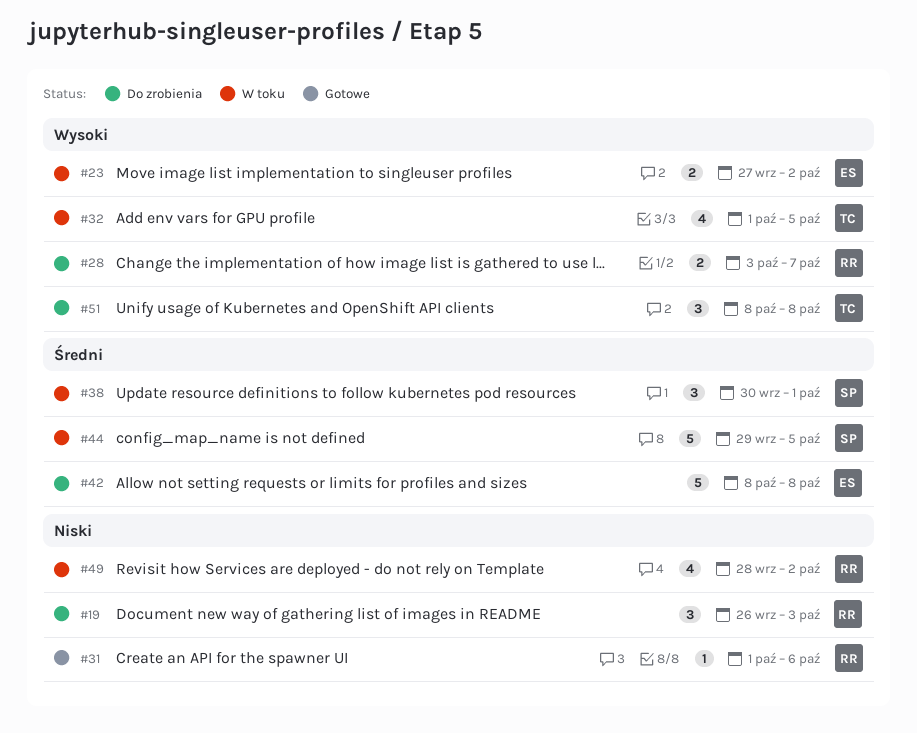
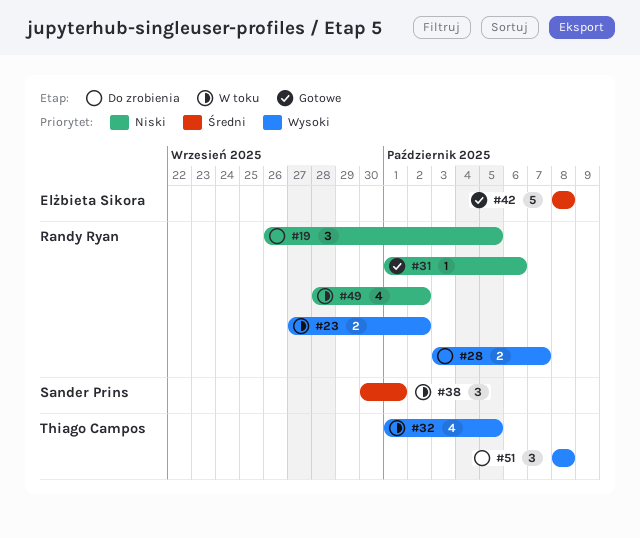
#19, due: Oct 3 -> Oct 5
#23, owner: Elżbieta Sikora -> Randy Ryan
#42, status: Do zrobienia -> Gotowe
#44: present -> none

